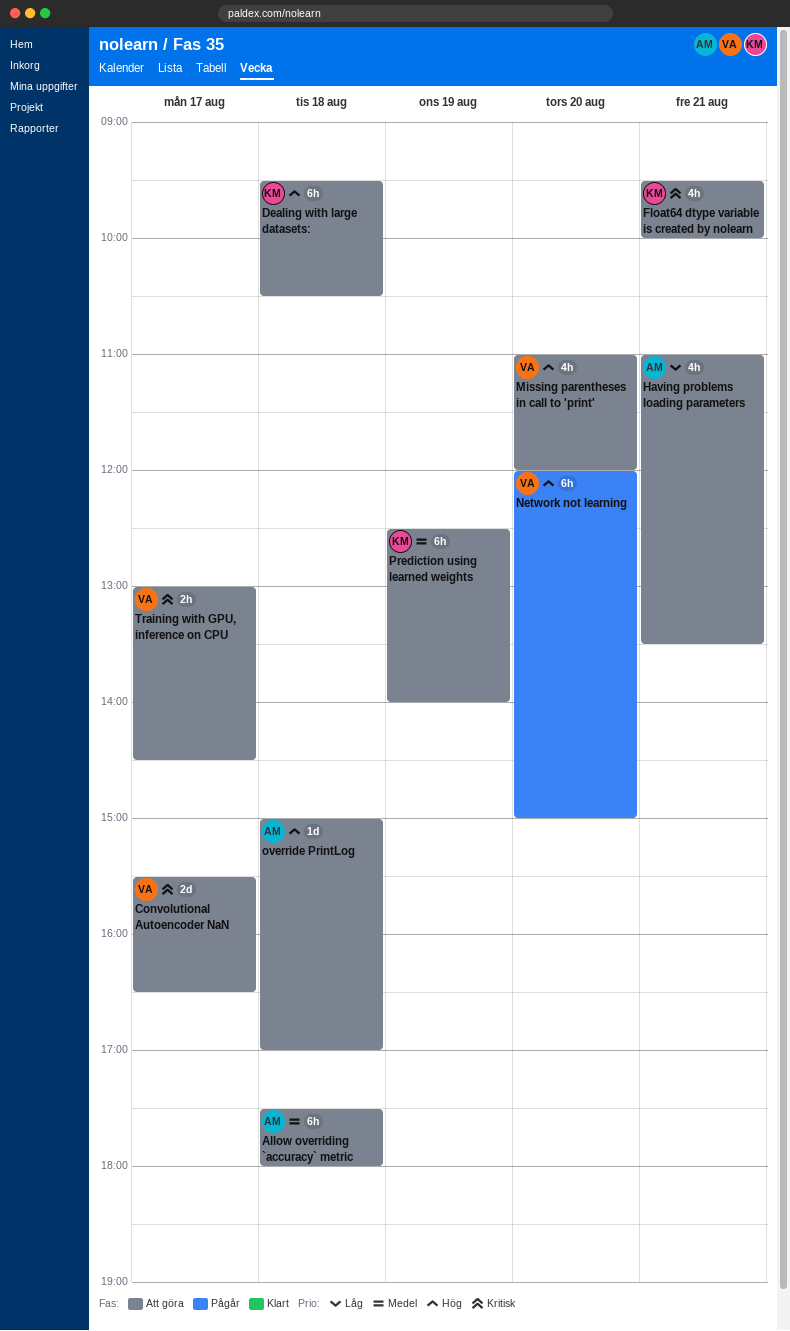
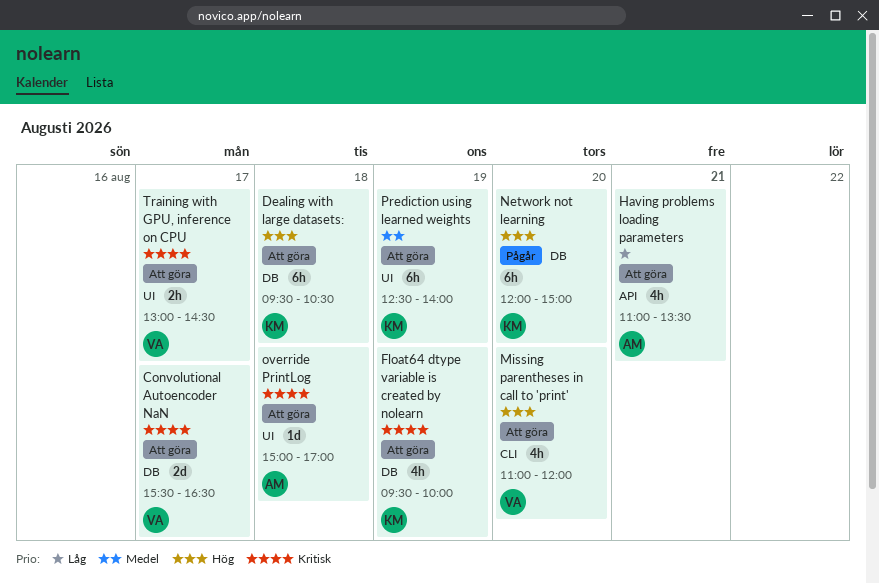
Allow overriding `accuracy` metric: present -> none
Float64 dtype variable is created by nolearn, day: Aug 21 -> Aug 19
Network not learning, owner: VA -> KM
override PrintLog, priority: Hög -> Kritisk

